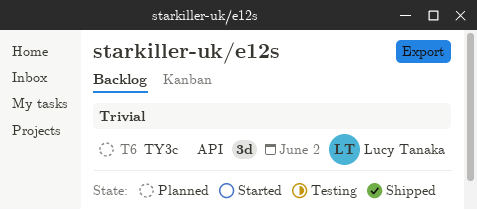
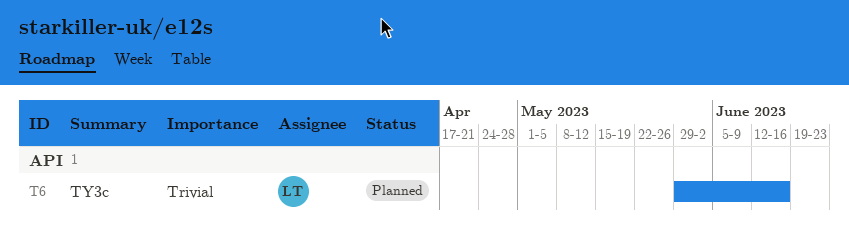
T6, due: Jun 2 -> Jun 16

